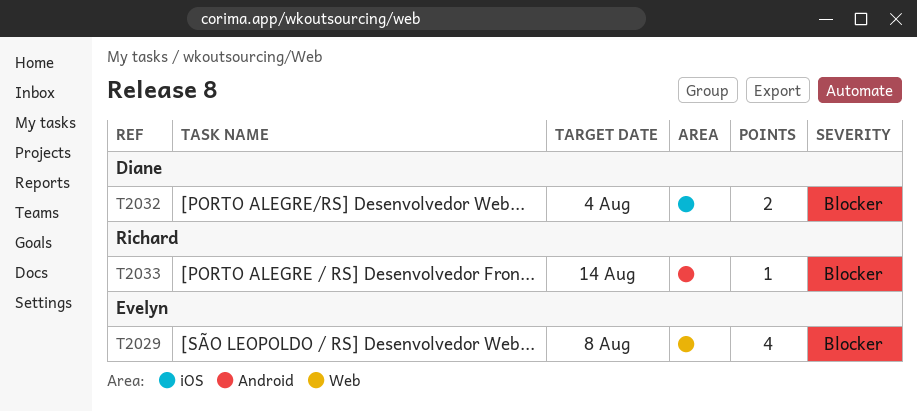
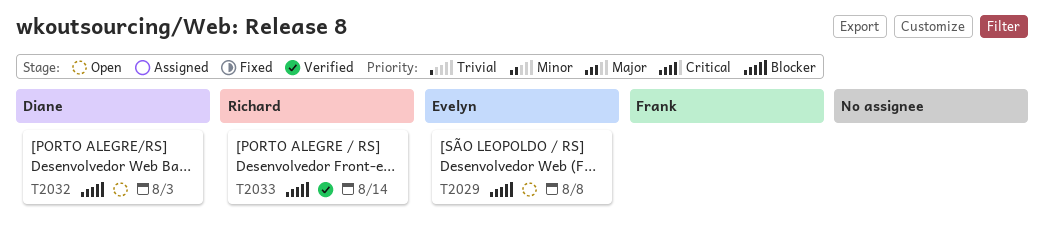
T2032, due: Aug 4 -> Aug 3

